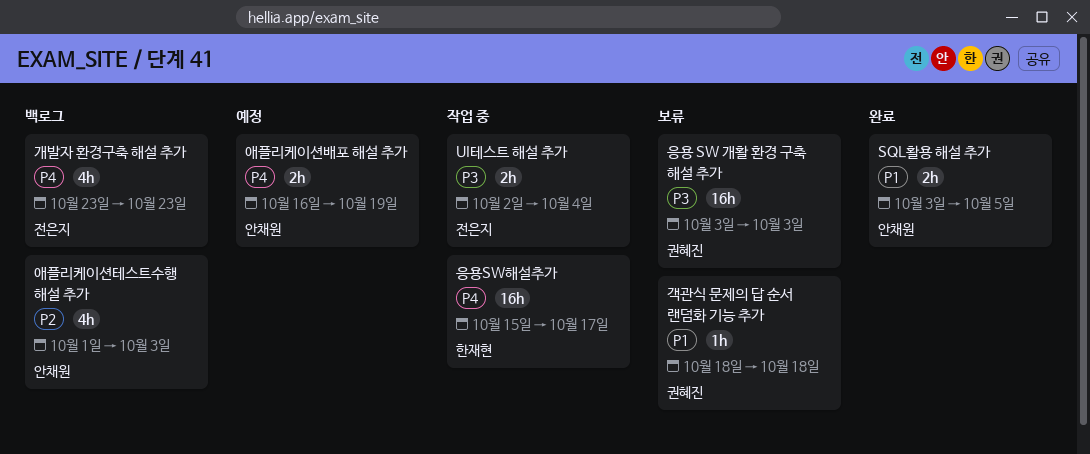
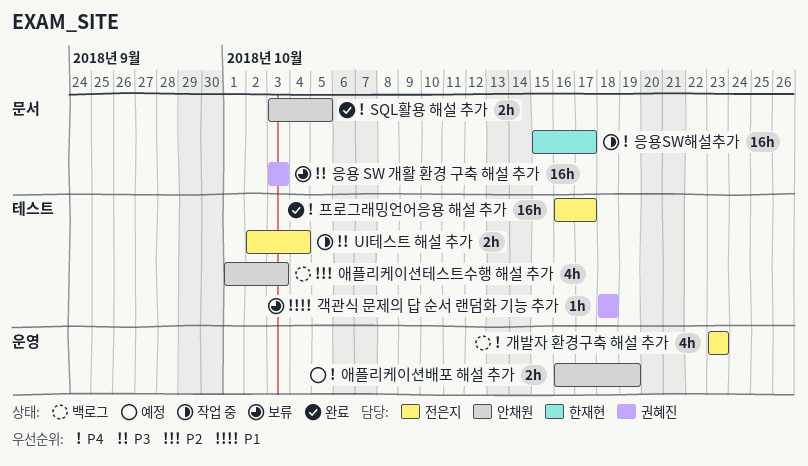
SQL활용 해설 추가, priority: P1 -> P4
프로그래밍언어응용 해설 추가: none -> present

